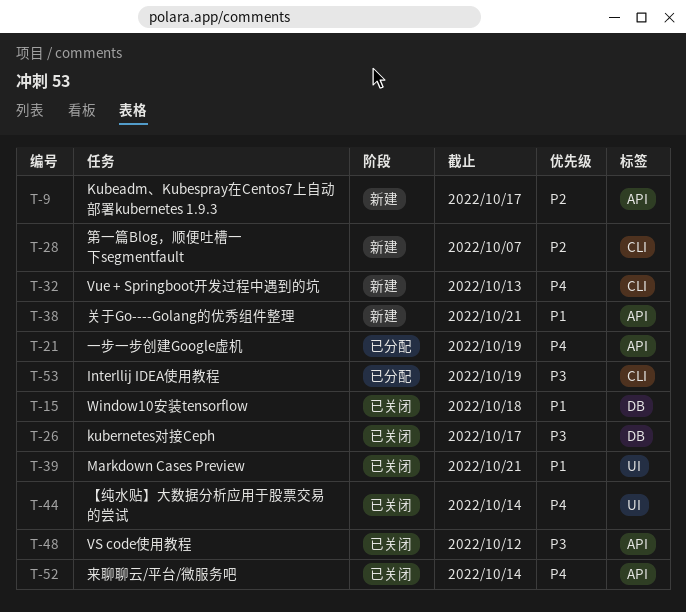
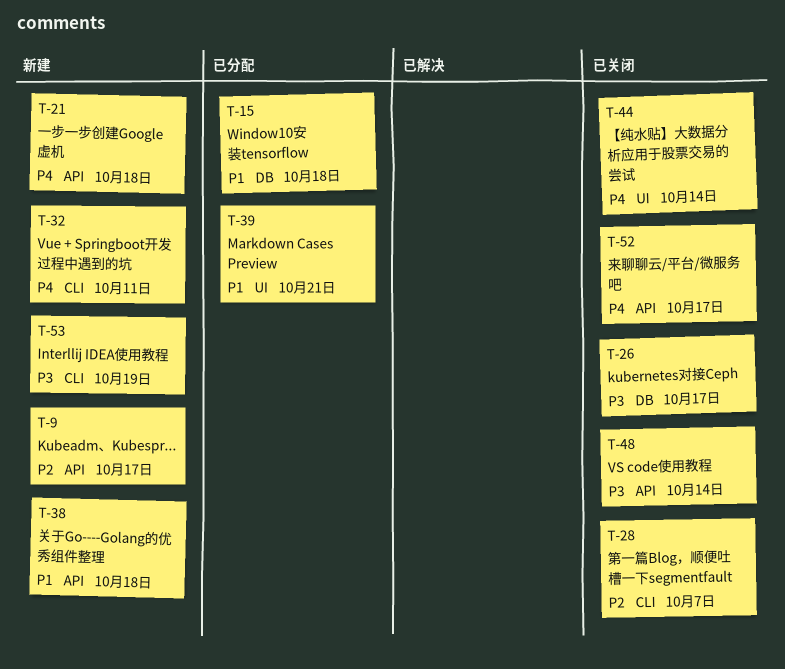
T-15, status: 已关闭 -> 已分配
T-21, status: 已分配 -> 新建
T-21, due: Oct 19 -> Oct 18
T-28, status: 新建 -> 已关闭
T-32, due: Oct 13 -> Oct 11
T-38, due: Oct 21 -> Oct 18
T-39, status: 已关闭 -> 已分配
T-48, due: Oct 12 -> Oct 14
T-52, due: Oct 14 -> Oct 17
T-53, status: 已分配 -> 新建

